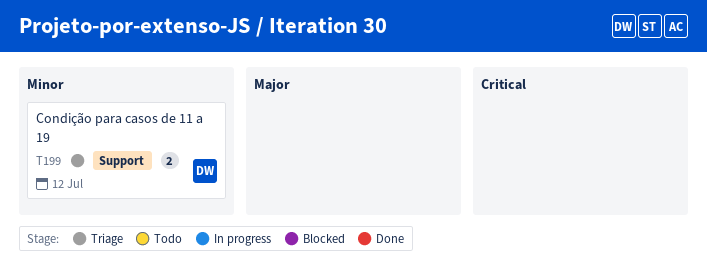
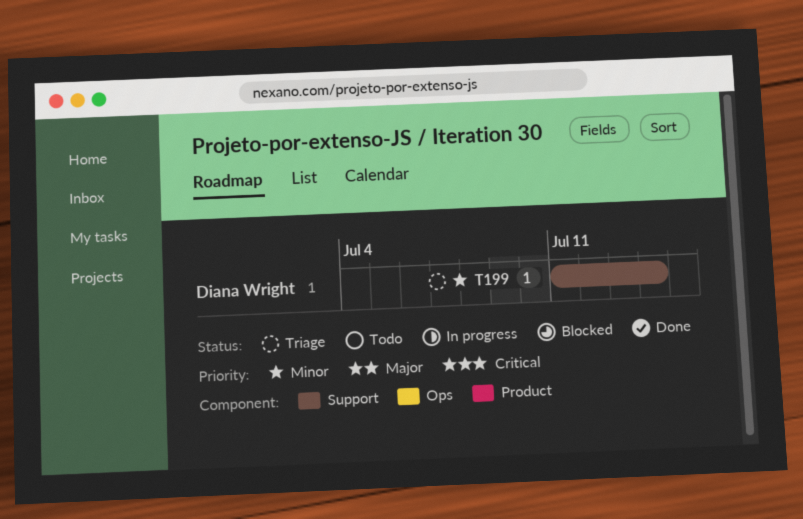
T199, estimate: 2 -> 1
T199, due: Jul 12 -> Jul 14

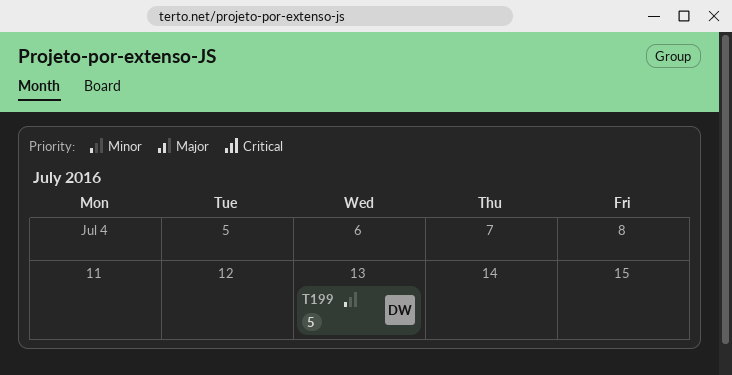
T199, estimate: 1 -> 5
T199, due: Jul 14 -> Jul 13

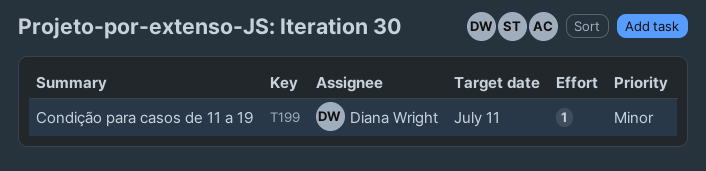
T199, estimate: 5 -> 1
T199, due: Jul 13 -> Jul 11

